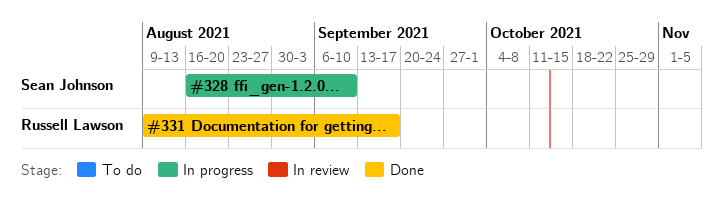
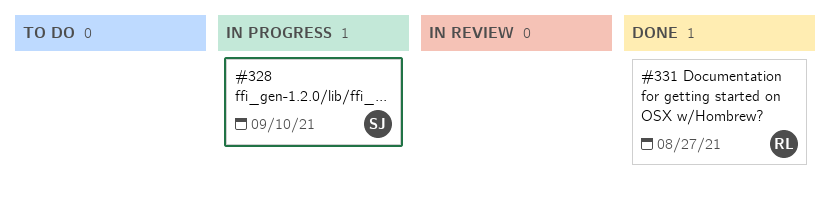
#331, due: Sep 17 -> Aug 27

